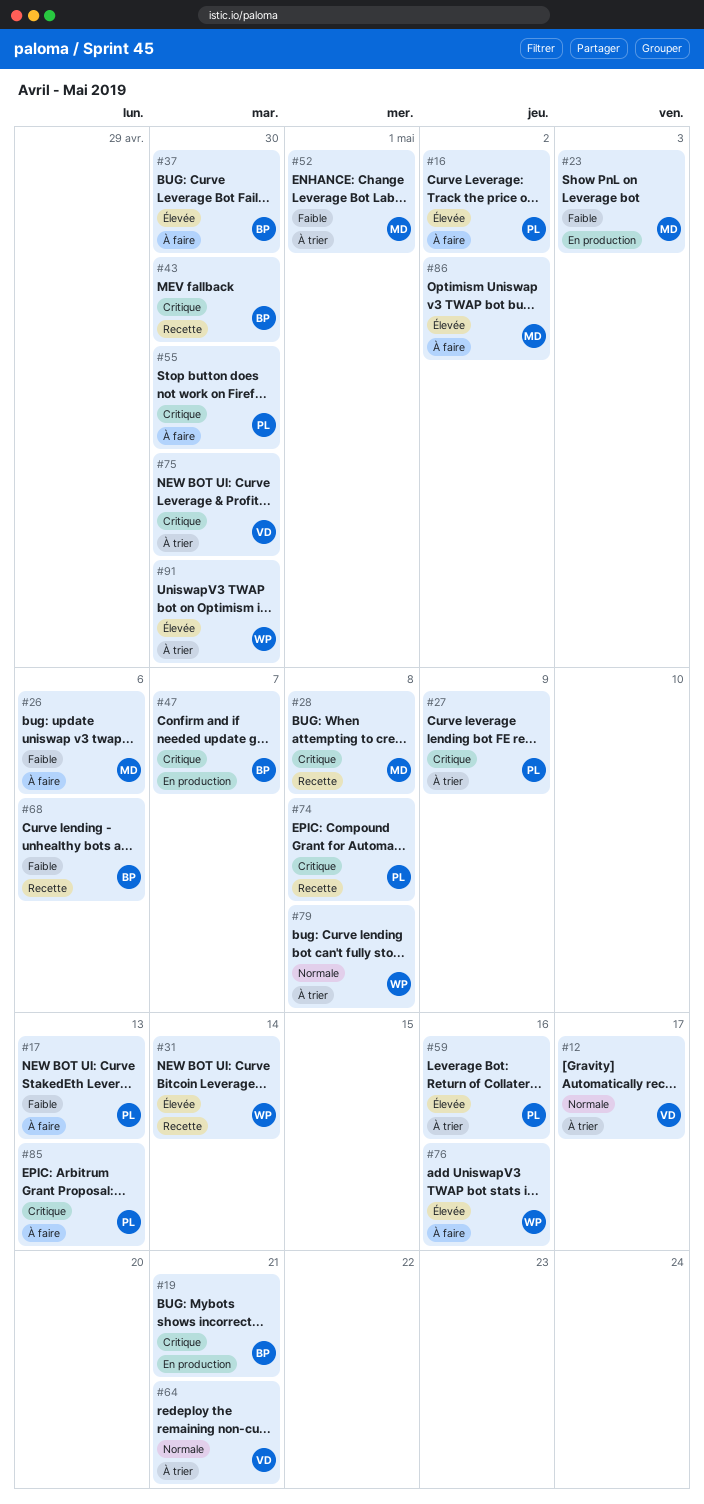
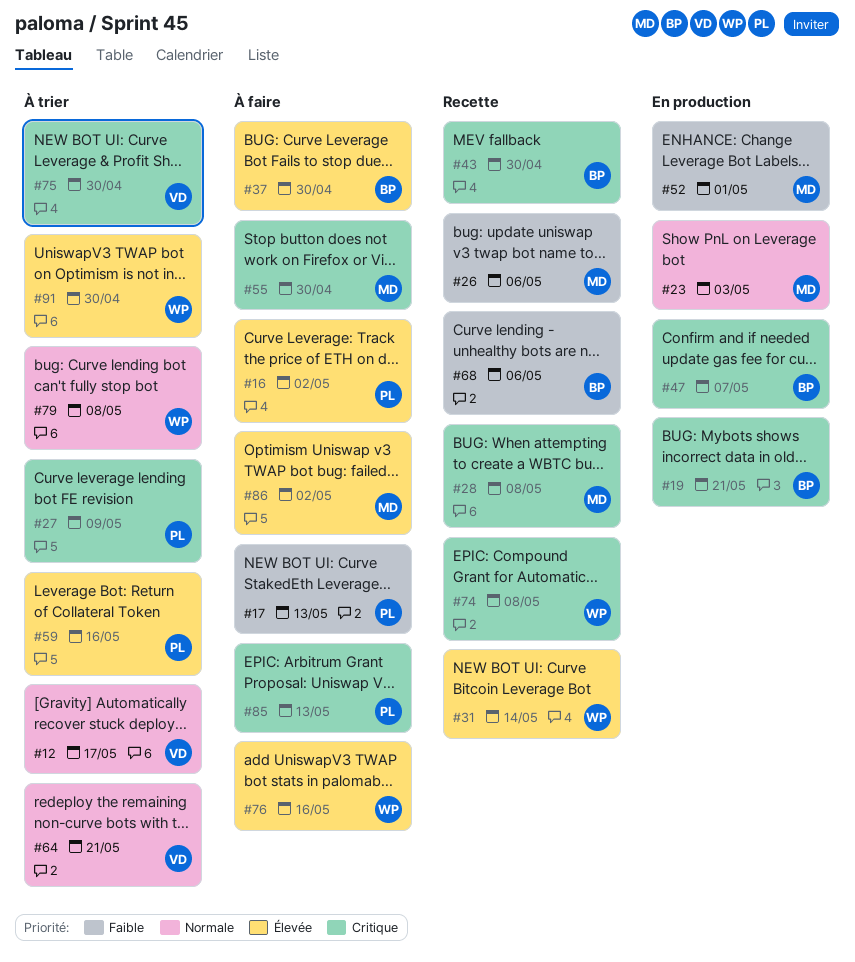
#23, priority: Faible -> Normale
#26, status: À faire -> Recette
#52, status: À trier -> En production
#55, owner: PL -> MD
#74, owner: PL -> WP

